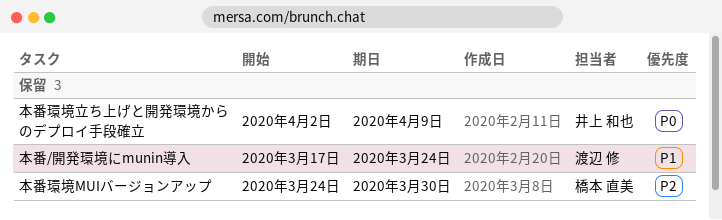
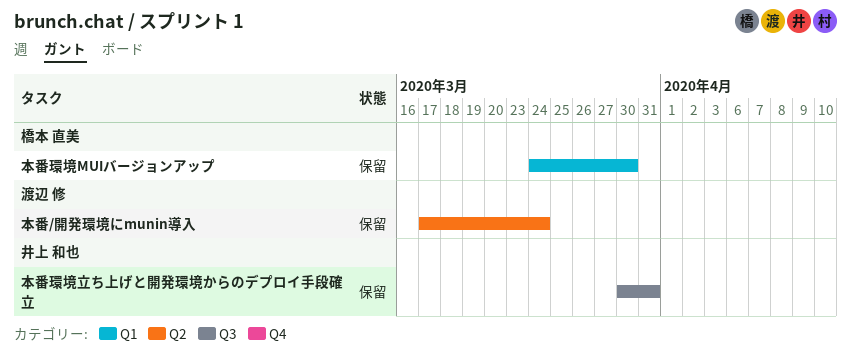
本番環境立ち上げと開発環境からのデプロイ手段確立, start: Apr 2 -> Mar 30
本番環境立ち上げと開発環境からのデプロイ手段確立, due: Apr 9 -> Mar 31

